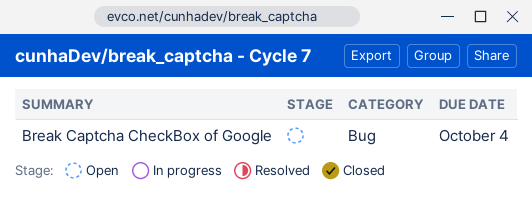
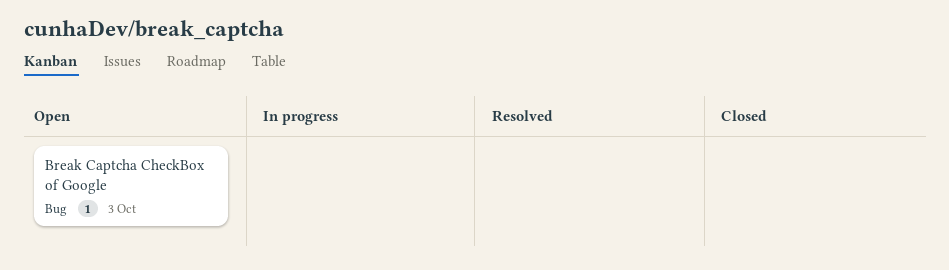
Break Captcha CheckBox of Google, due: Oct 4 -> Oct 3

